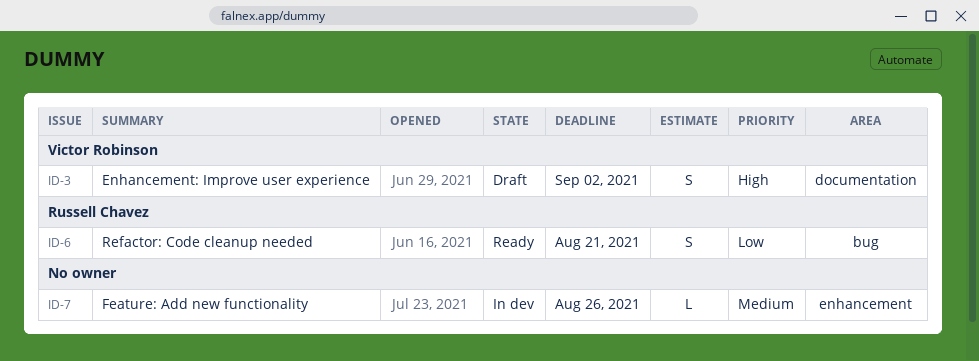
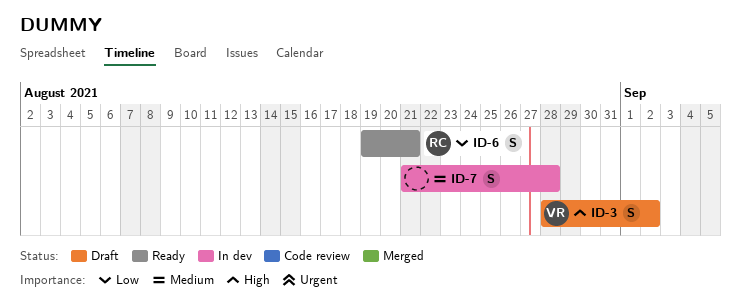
ID-7, estimate: L -> S
ID-7, due: Aug 26 -> Aug 28

